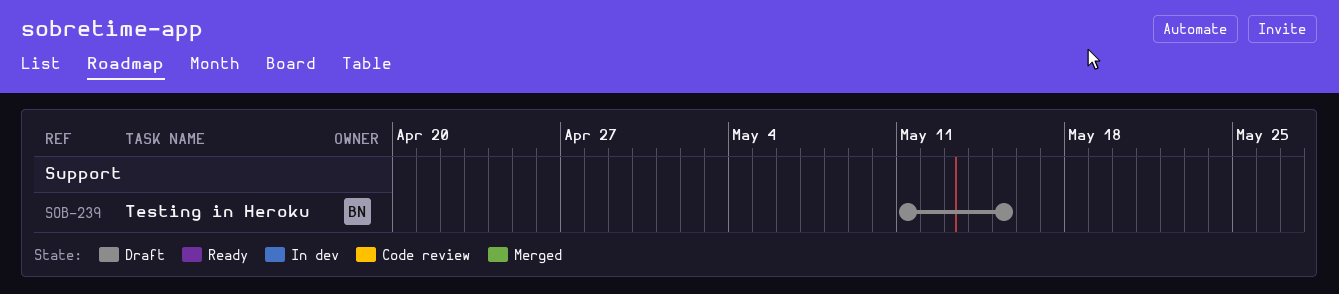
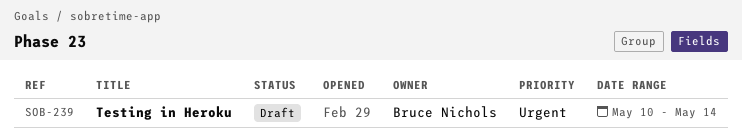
SOB-239, start: May 11 -> May 10
SOB-239, due: May 15 -> May 14

